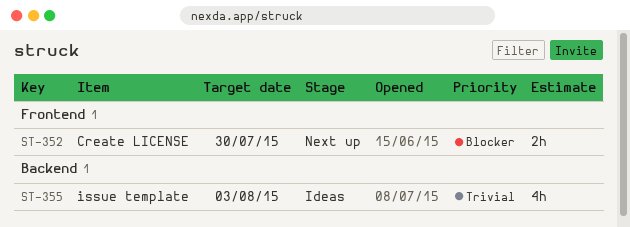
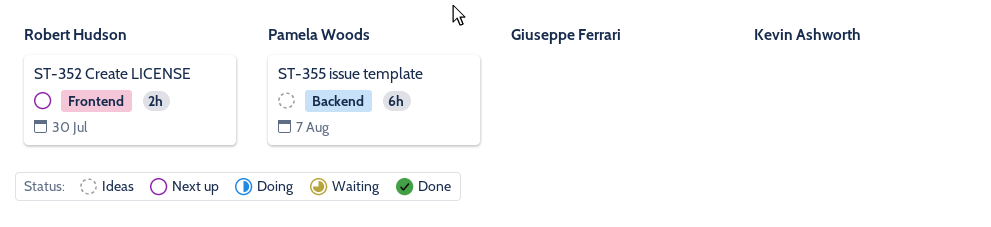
ST-355, estimate: 4h -> 6h
ST-355, due: Aug 3 -> Aug 7

